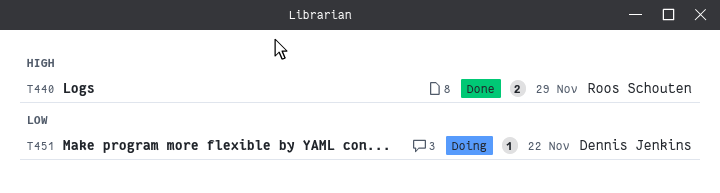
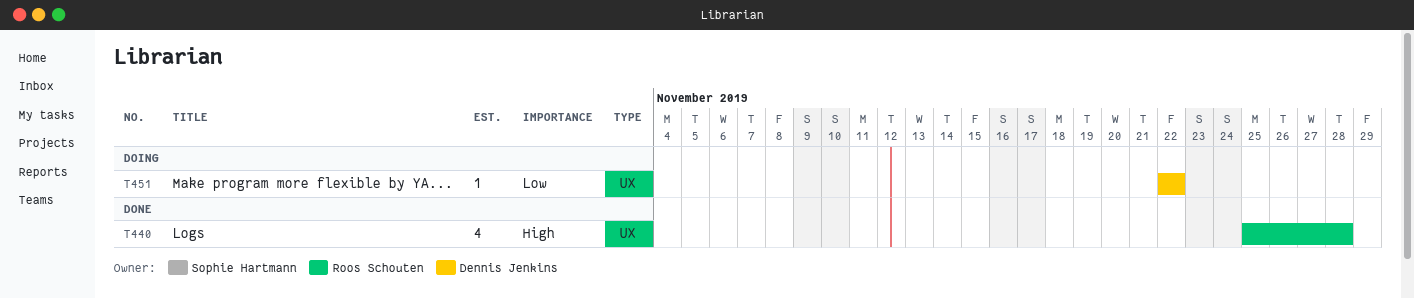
T440, estimate: 2 -> 4
T440, due: Nov 29 -> Nov 28

